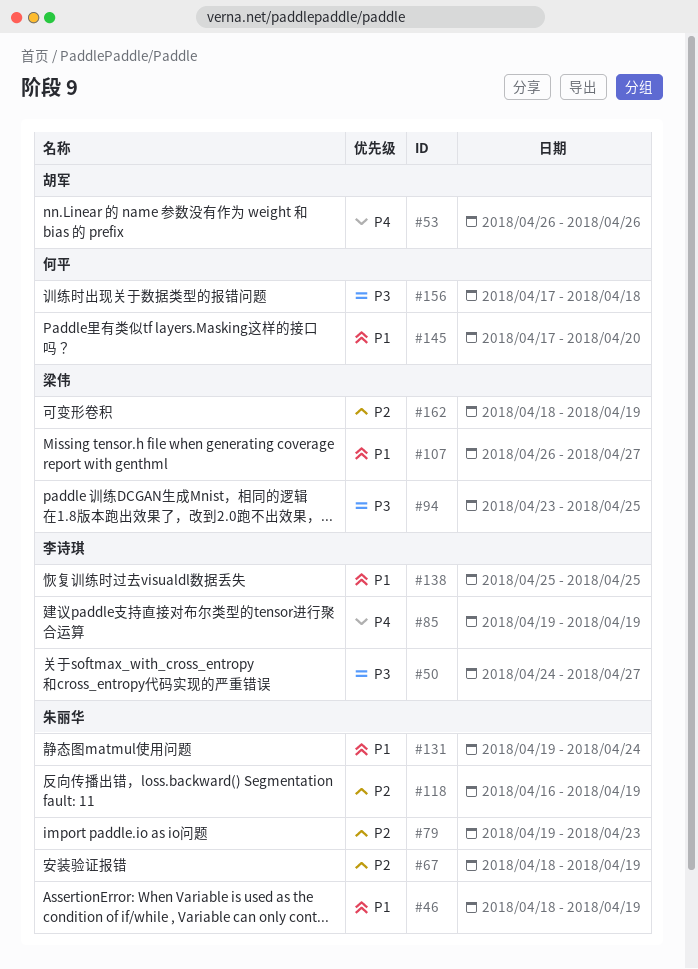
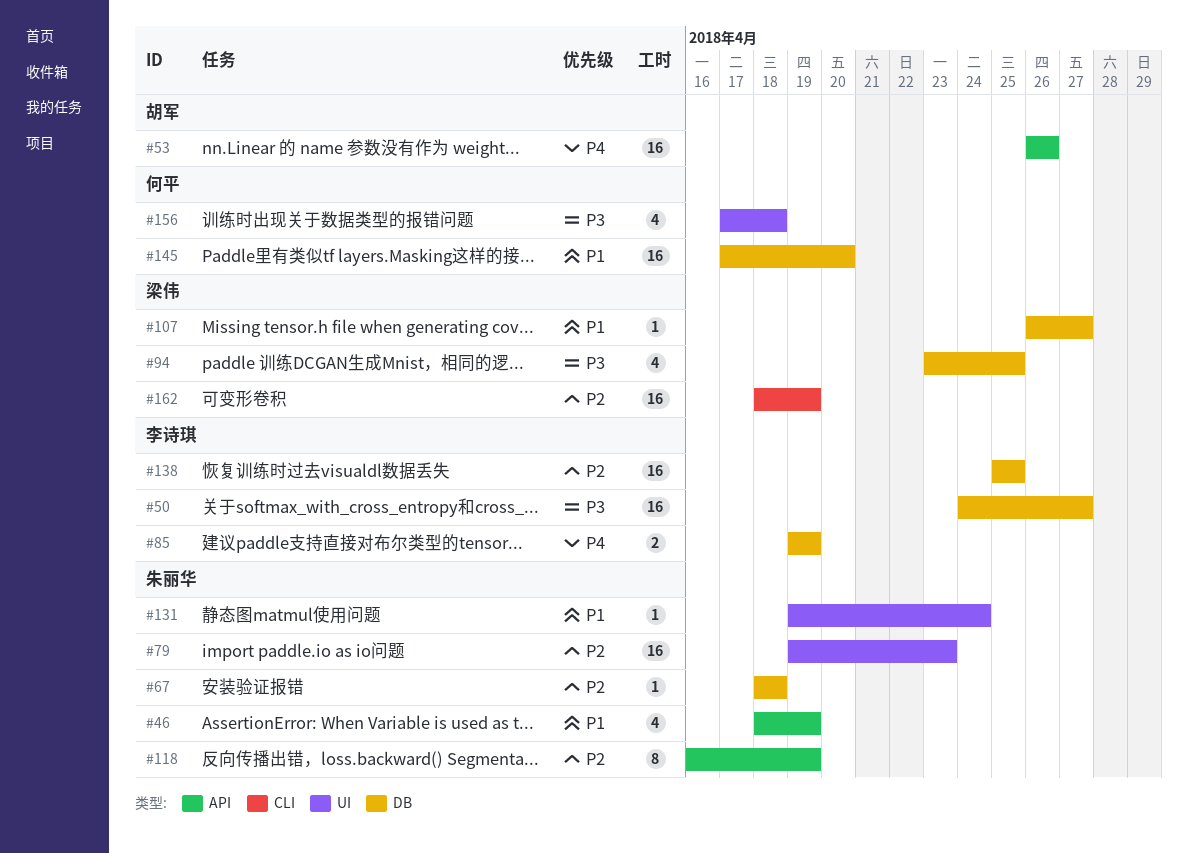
#67, due: Apr 19 -> Apr 18
#138, priority: P1 -> P2

